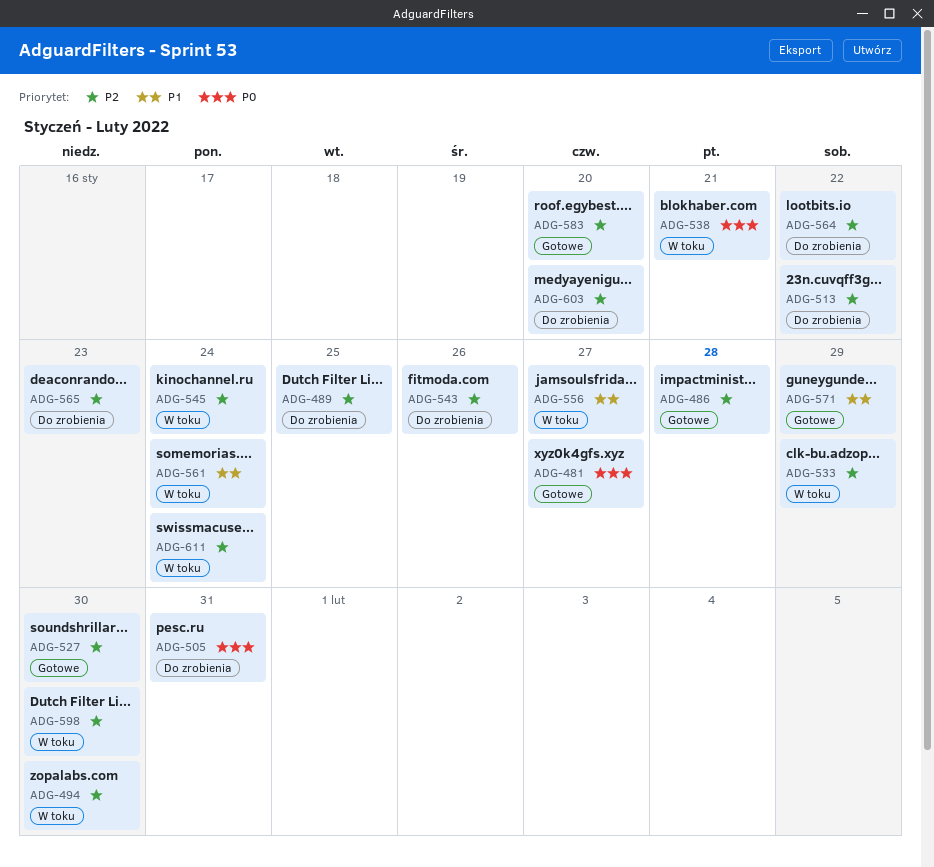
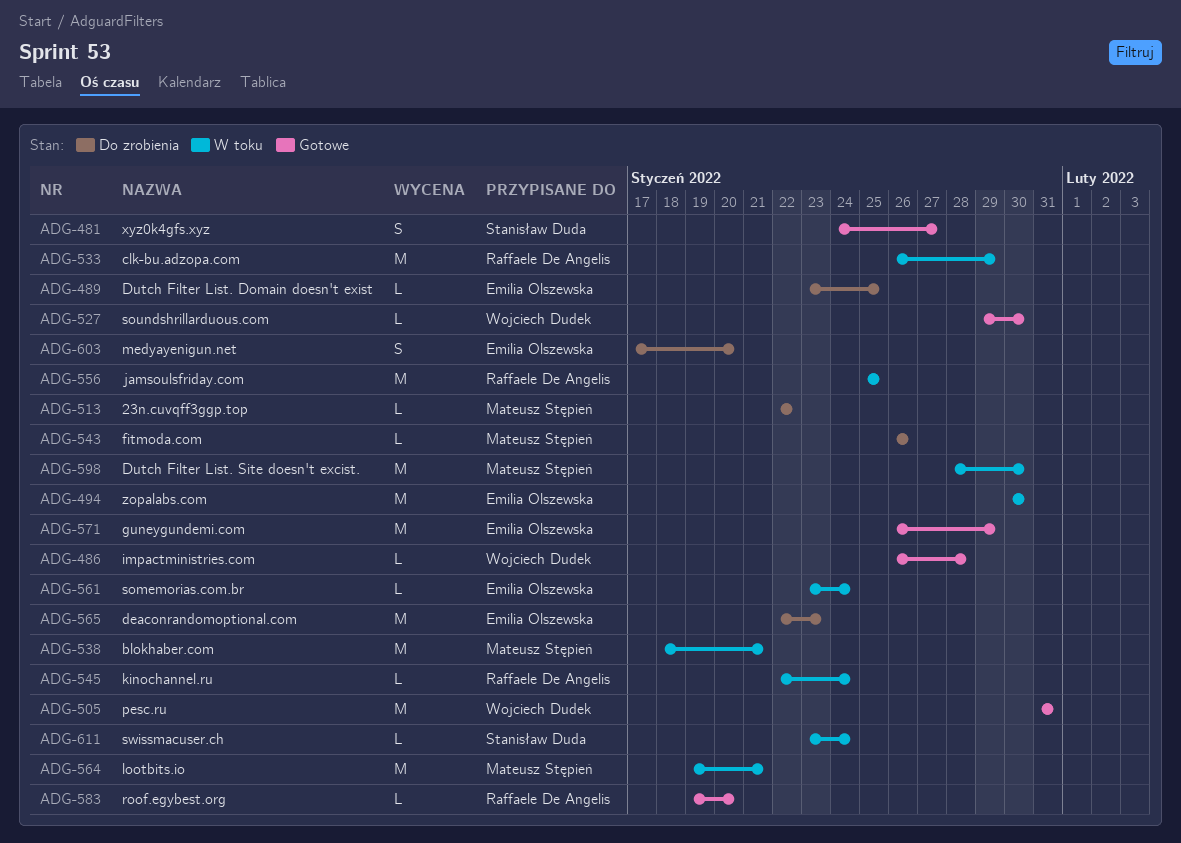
ADG-505, status: Do zrobienia -> Gotowe
ADG-556, due: Jan 27 -> Jan 25
ADG-564, status: Do zrobienia -> W toku
ADG-564, due: Jan 22 -> Jan 21

